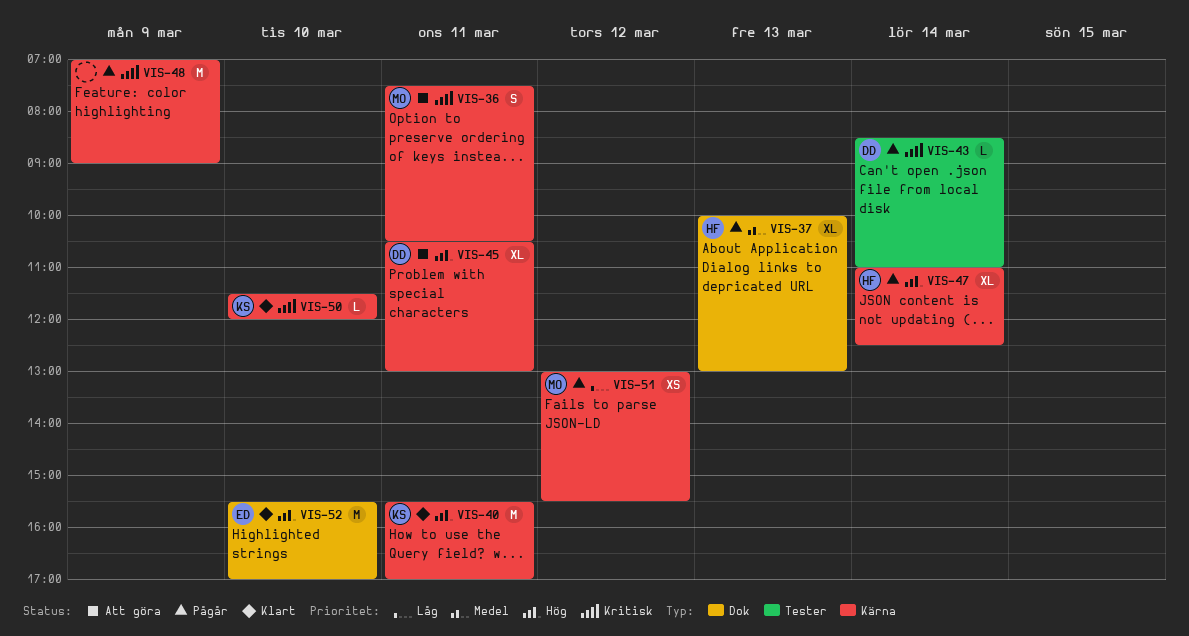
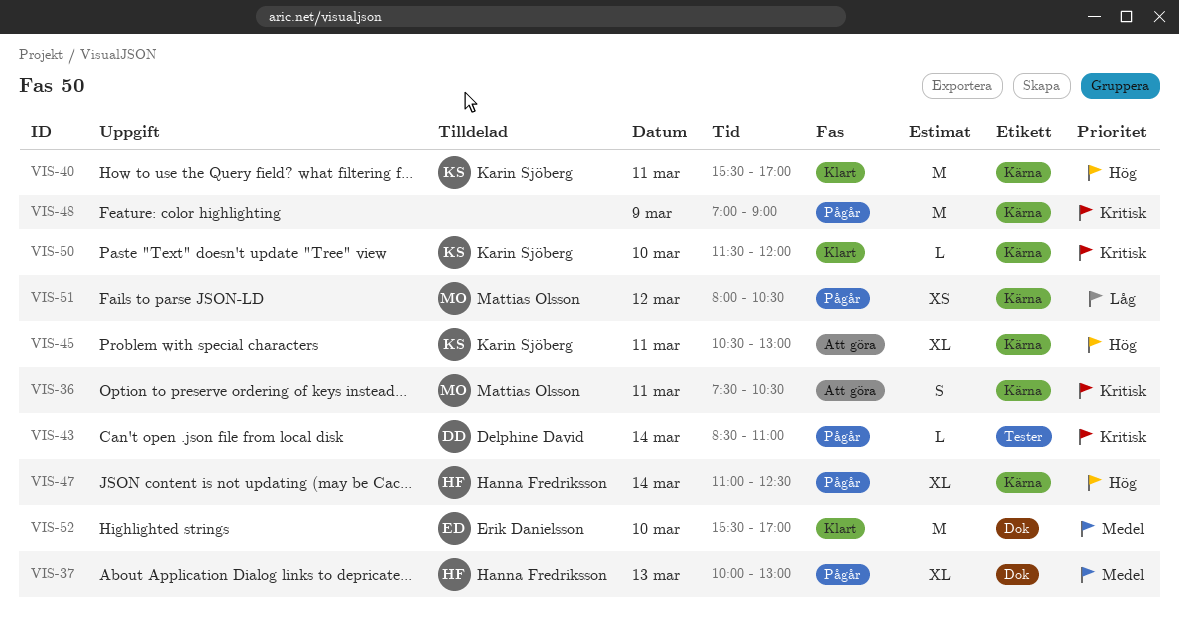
VIS-45, owner: Delphine David -> Karin Sjöberg
VIS-51, begins: 13:00 -> 08:00
VIS-51, ends: 15:30 -> 10:30
VIS-52, priority: Hög -> Medel

